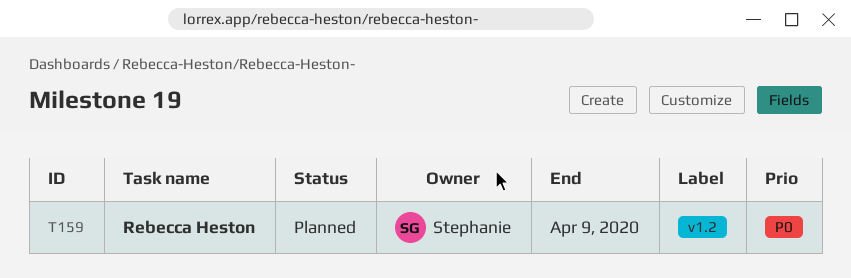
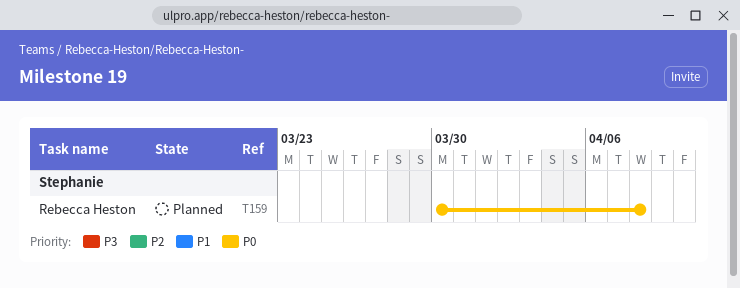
T159, due: Apr 9 -> Apr 8

